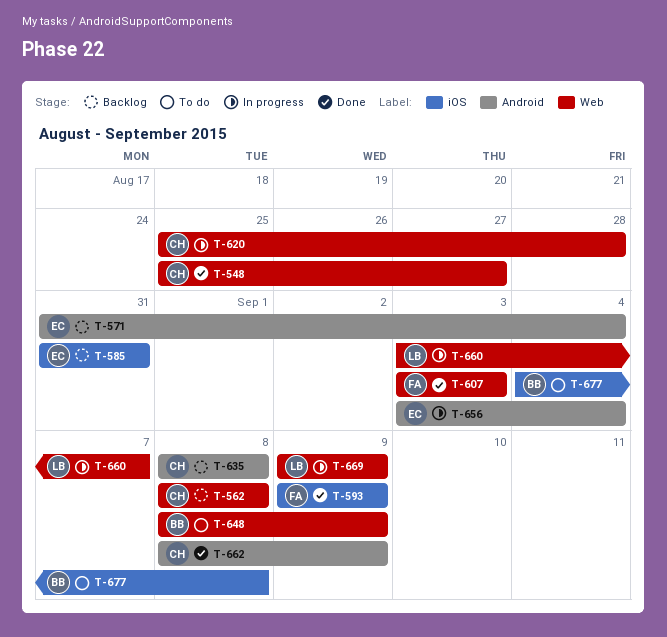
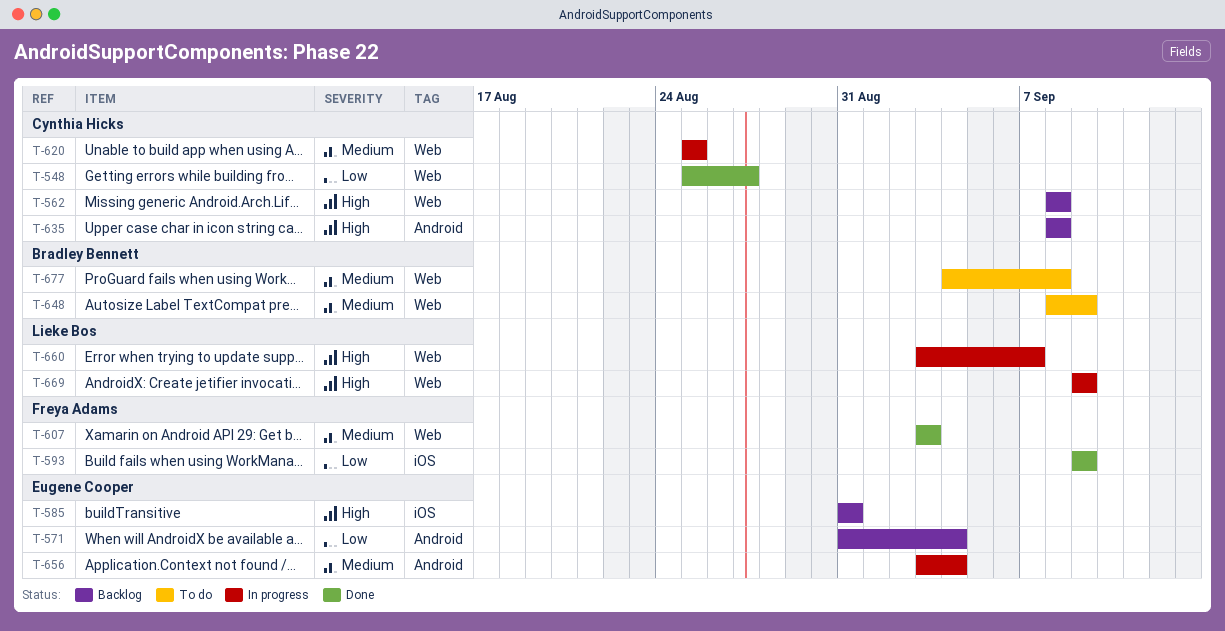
T-620, due: Aug 28 -> Aug 25
T-662: present -> none
T-677, label: iOS -> Web

